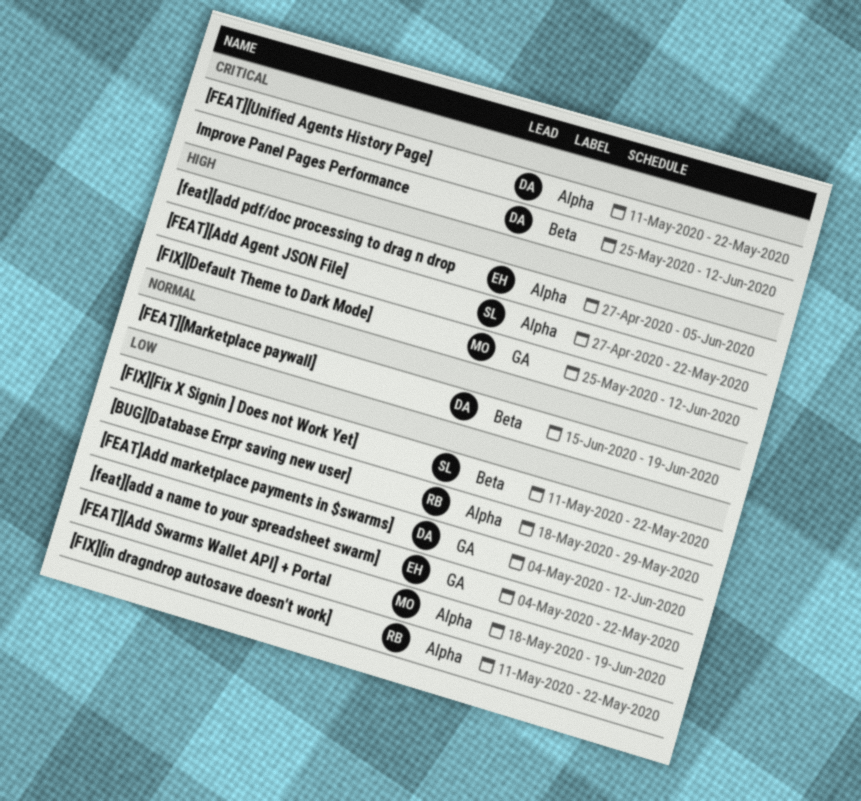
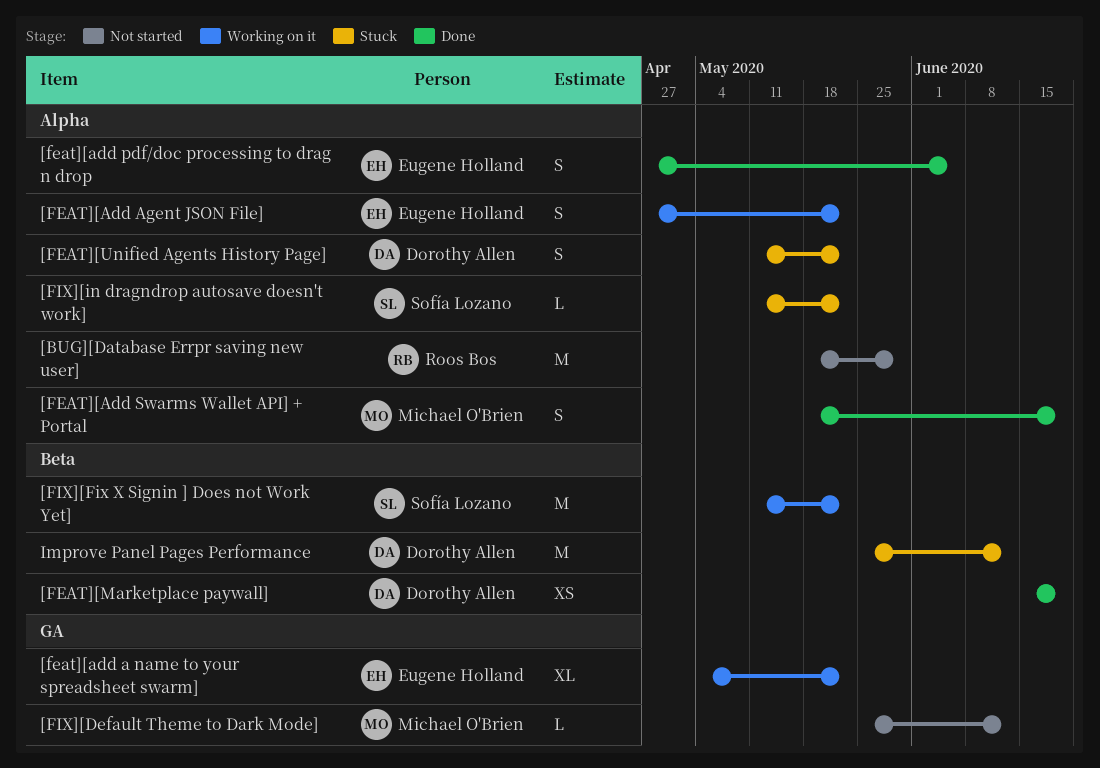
[FEAT][Add Agent JSON File], owner: Sofía Lozano -> Eugene Holland
[FEAT]Add marketplace payments in $swarms]: present -> none
[FIX][in dragndrop autosave doesn't work], owner: Roos Bos -> Sofía Lozano

